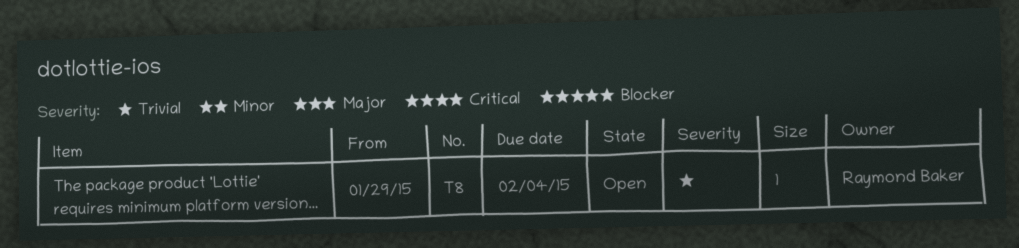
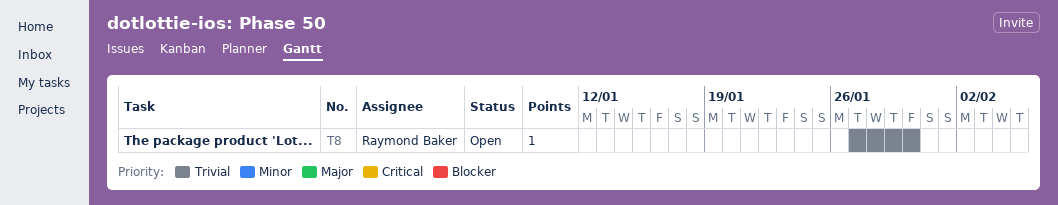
T8, start: Jan 29 -> Jan 27
T8, due: Feb 4 -> Jan 30

